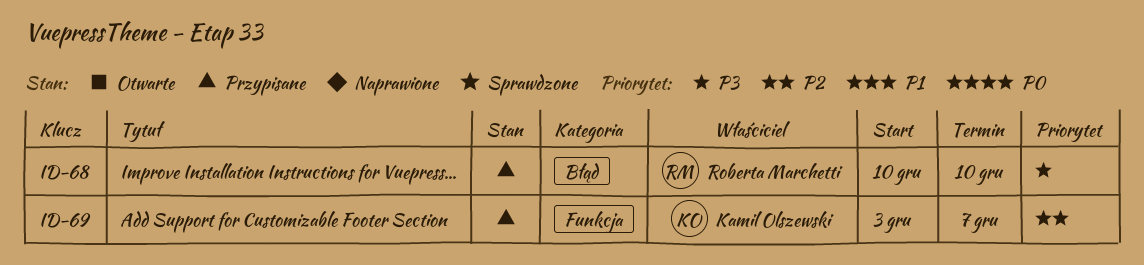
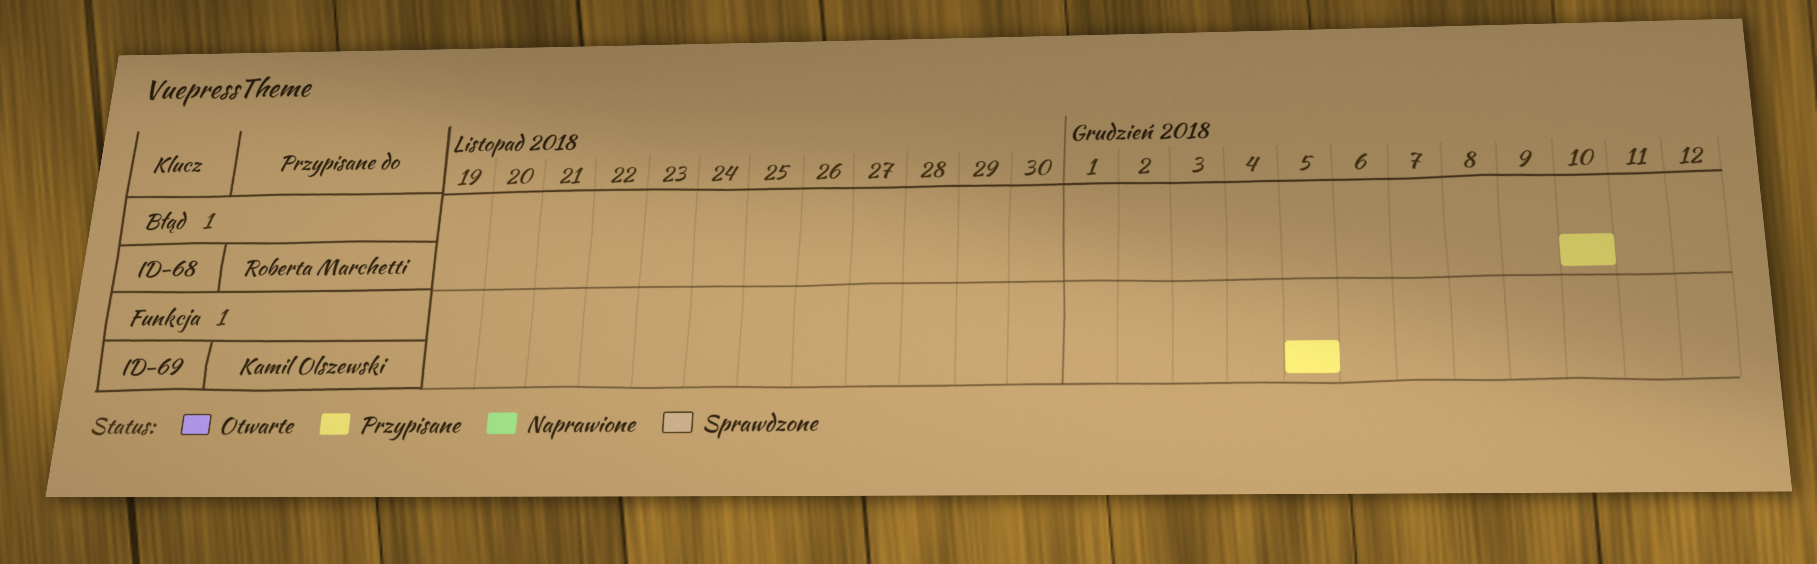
ID-69, start: Dec 3 -> Dec 5
ID-69, due: Dec 7 -> Dec 5

